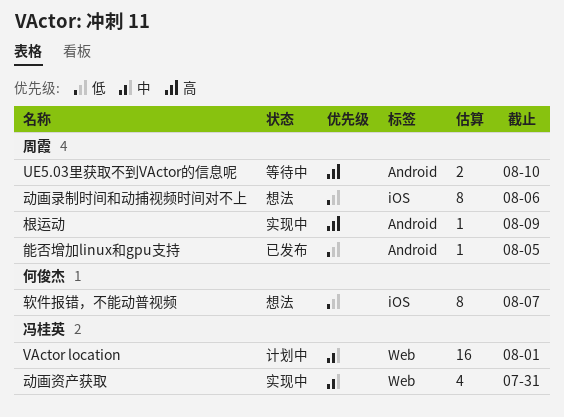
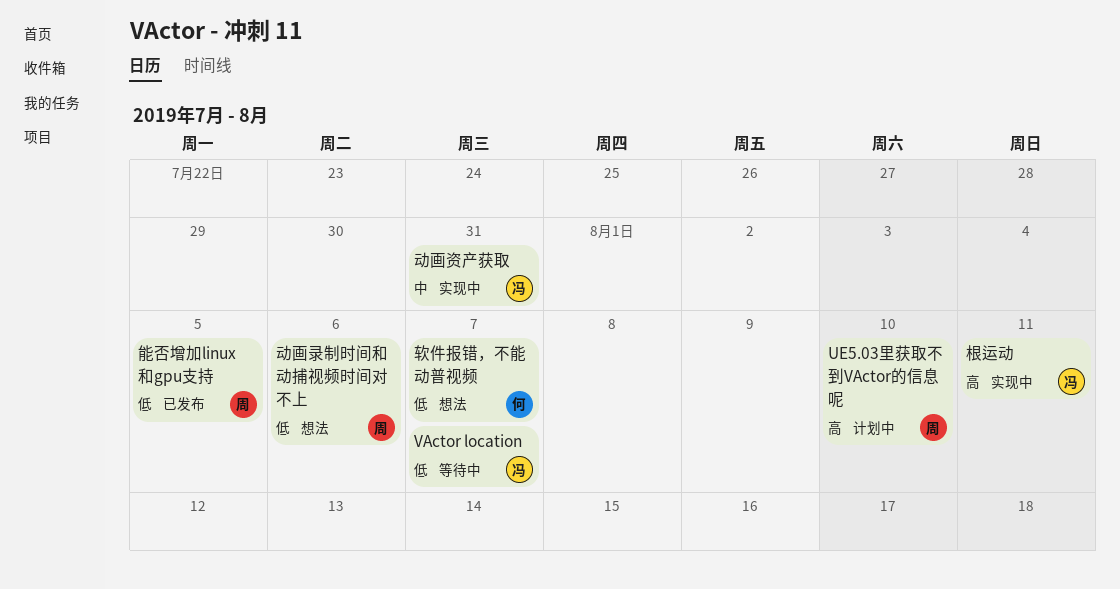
UE5.03里获取不到VActor的信息呢, status: 等待中 -> 计划中
VActor location, status: 计划中 -> 等待中
VActor location, priority: 中 -> 低
VActor location, due: Aug 1 -> Aug 7
根运动, owner: 周霞 -> 冯桂英
根运动, due: Aug 9 -> Aug 11

